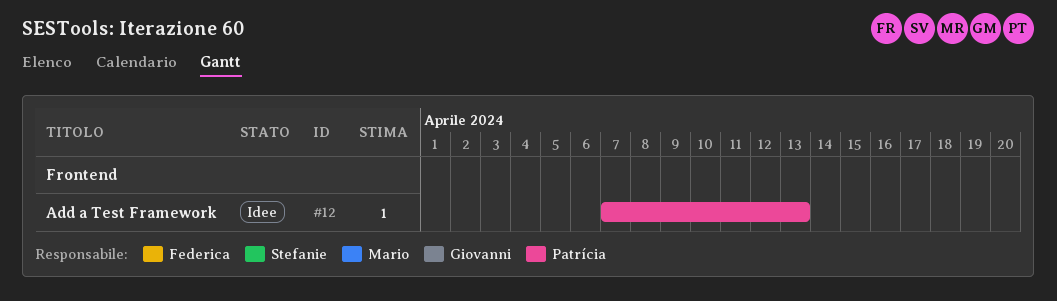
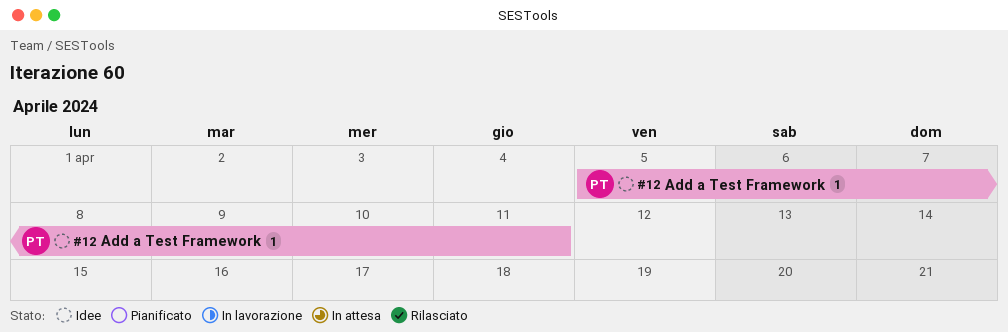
#12, start: Apr 7 -> Apr 5
#12, due: Apr 13 -> Apr 11

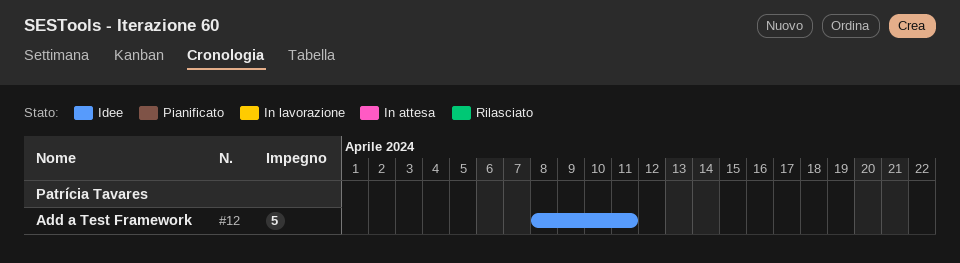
#12, estimate: 1 -> 5
#12, start: Apr 5 -> Apr 8

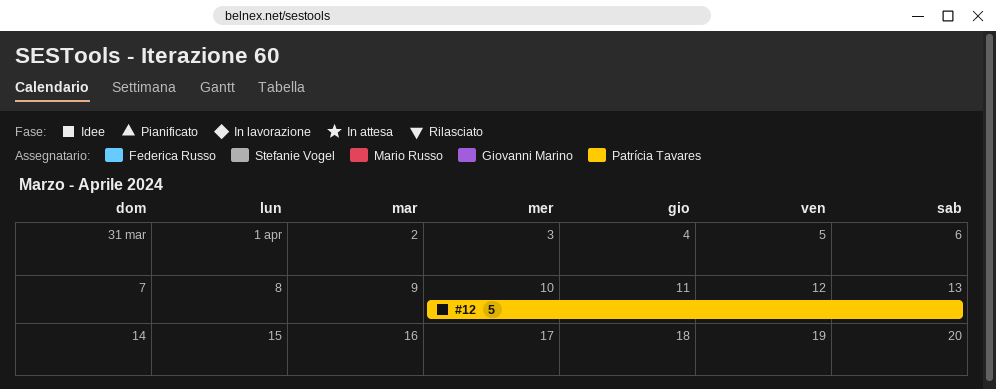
#12, start: Apr 8 -> Apr 10
#12, due: Apr 11 -> Apr 13

